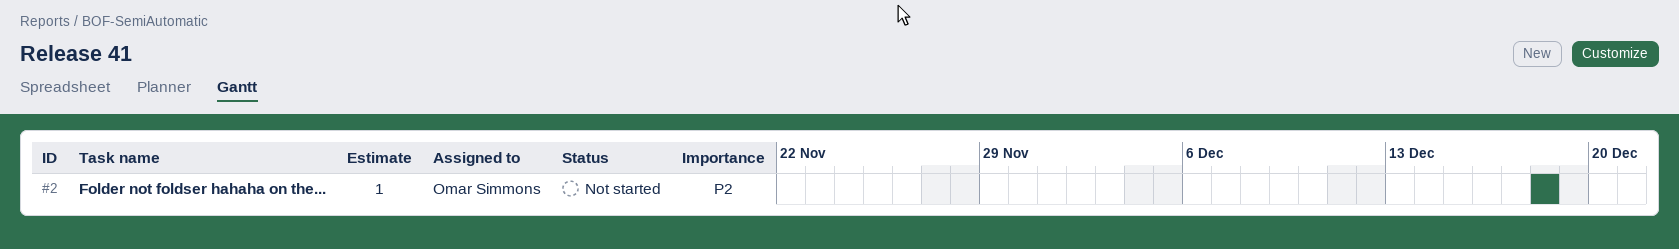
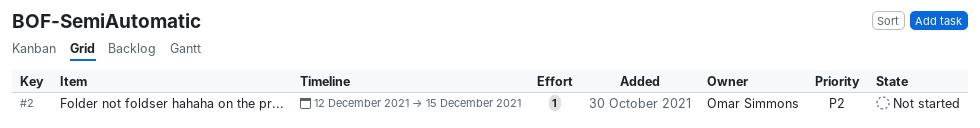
#2, start: Dec 18 -> Dec 12
#2, due: Dec 18 -> Dec 15

